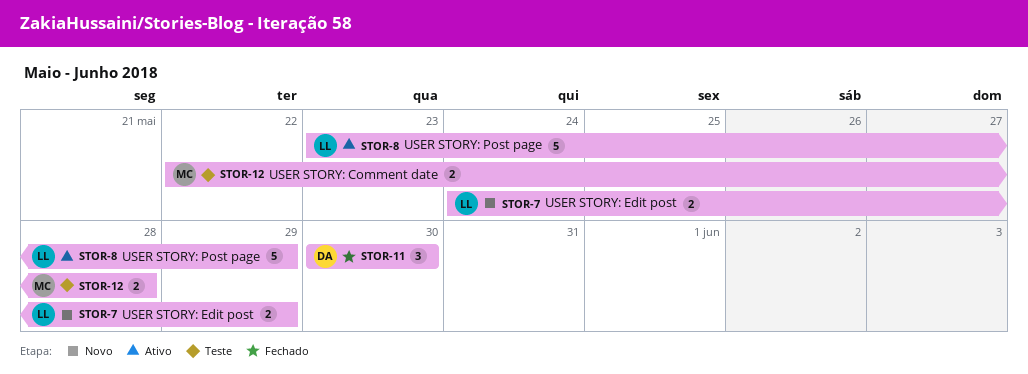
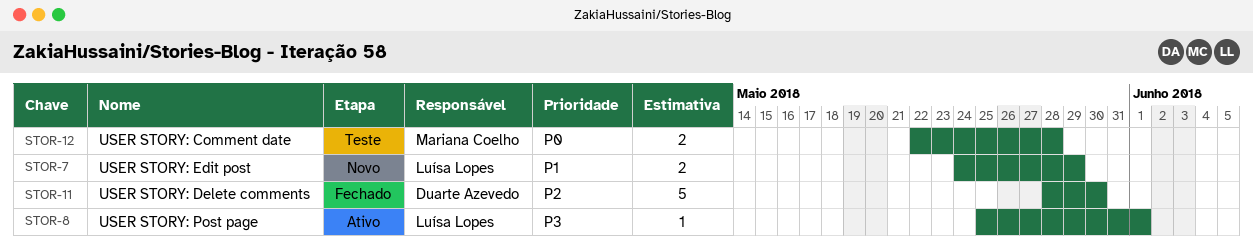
STOR-8, estimate: 5 -> 1
STOR-8, start: May 23 -> May 25
STOR-8, due: May 29 -> Jun 1
STOR-11, estimate: 3 -> 5
STOR-11, start: May 30 -> May 28

